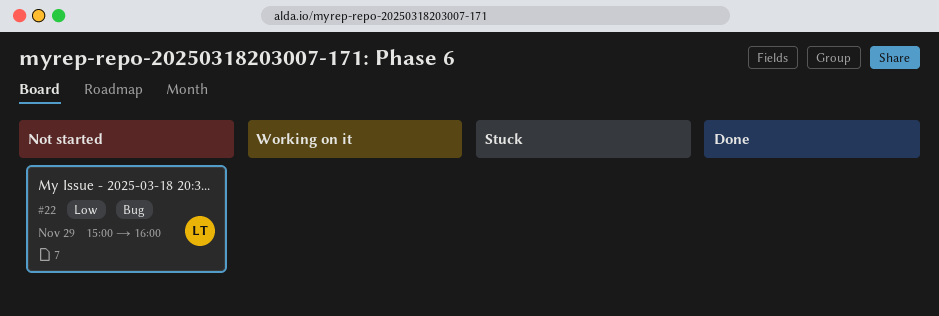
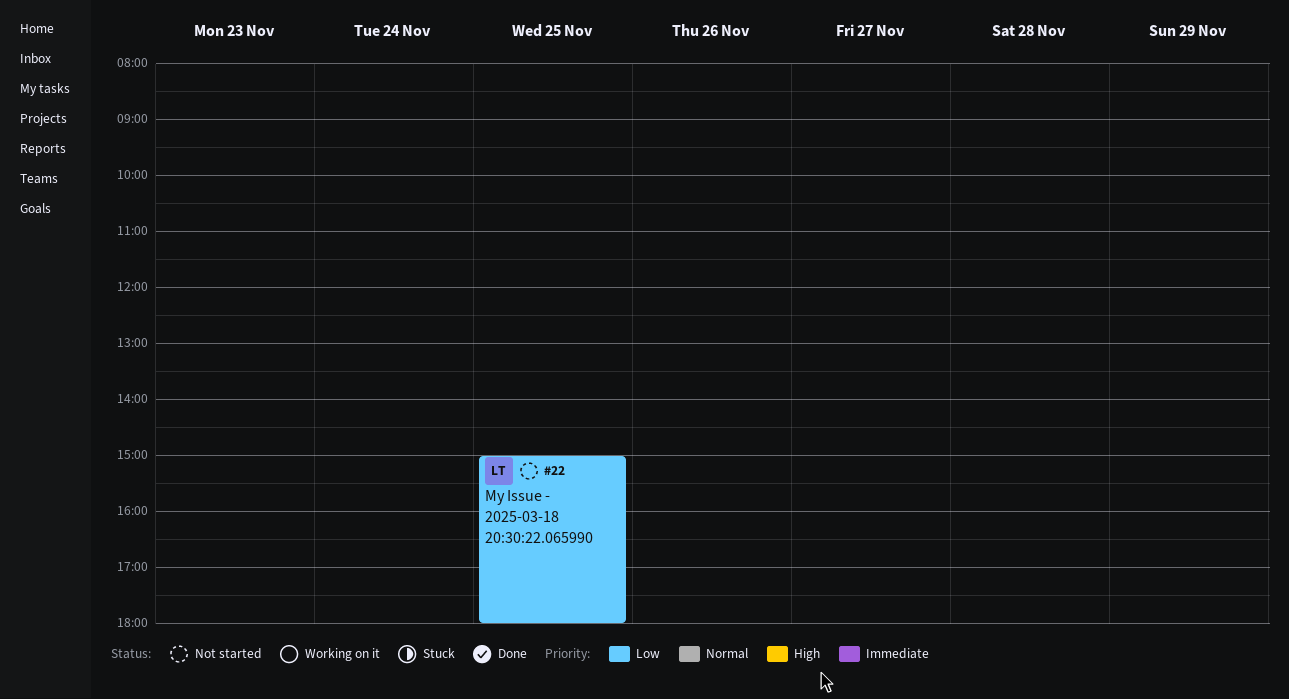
#22, day: Nov 29 -> Nov 25
#22, ends: 16:00 -> 18:00

